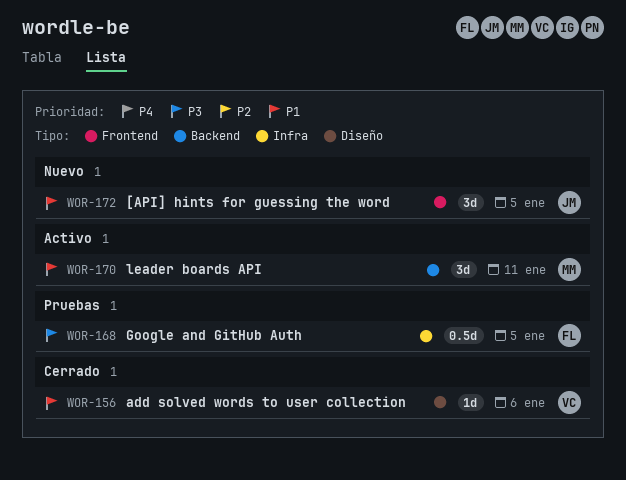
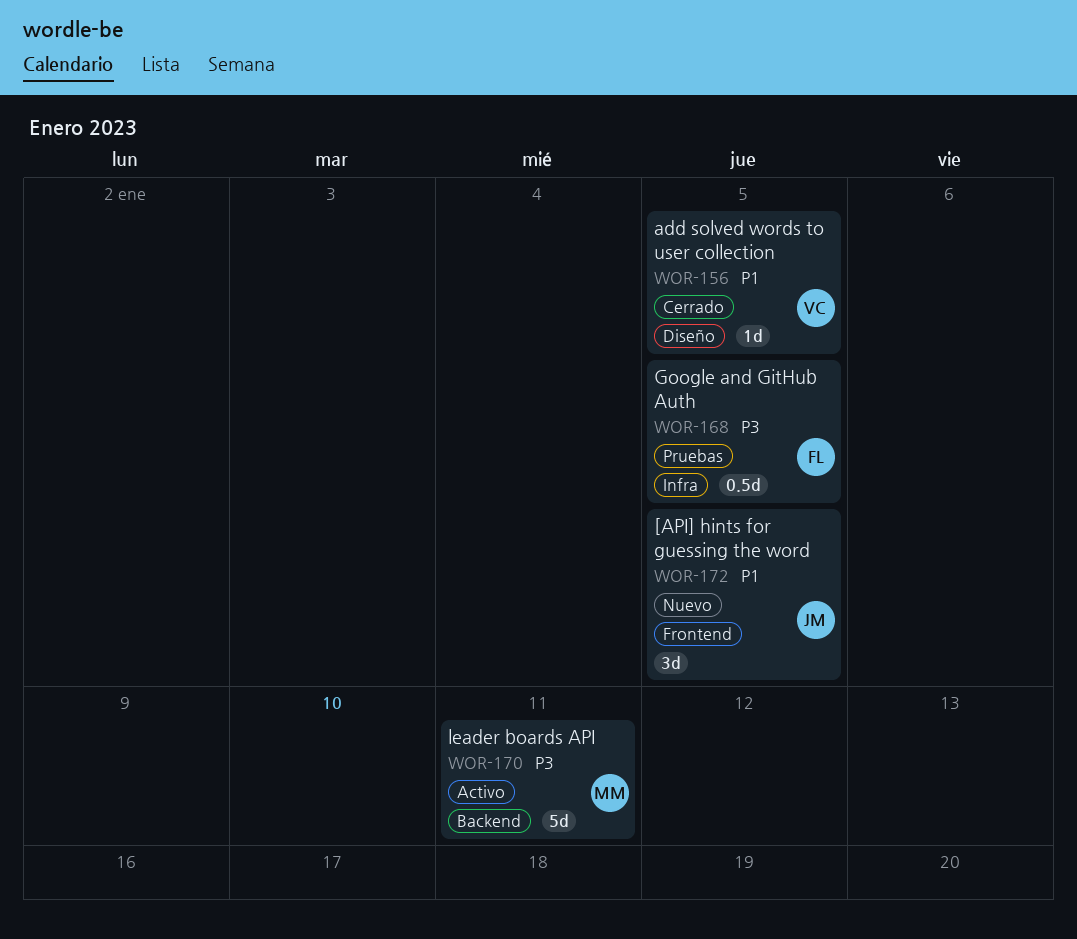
WOR-156, due: Jan 6 -> Jan 5
WOR-170, priority: P1 -> P3
WOR-170, estimate: 3d -> 5d

